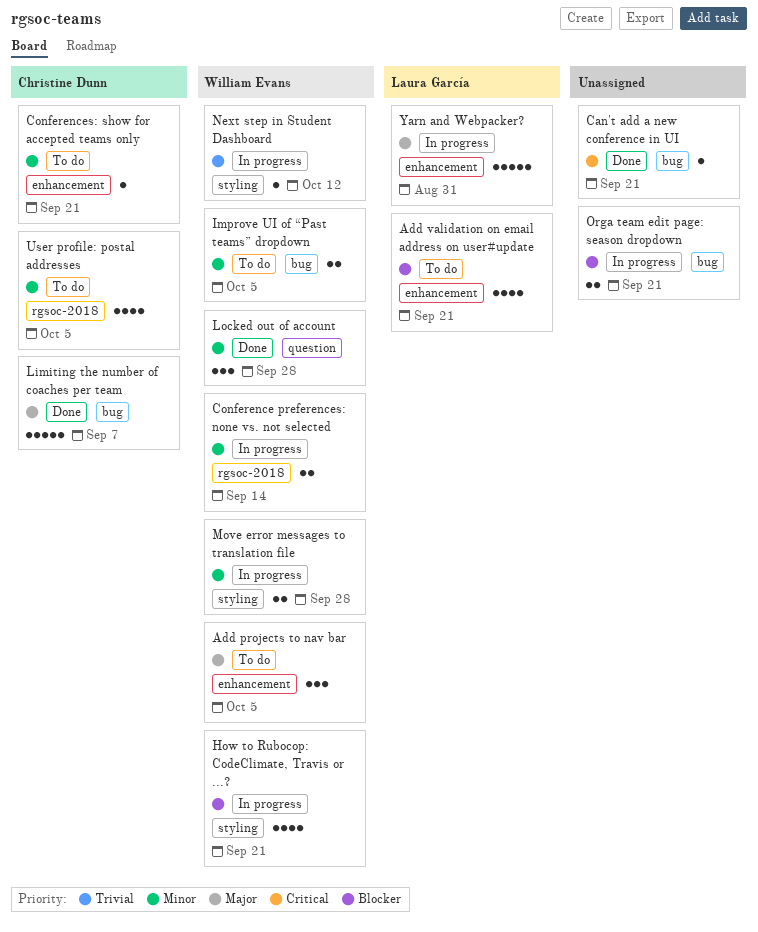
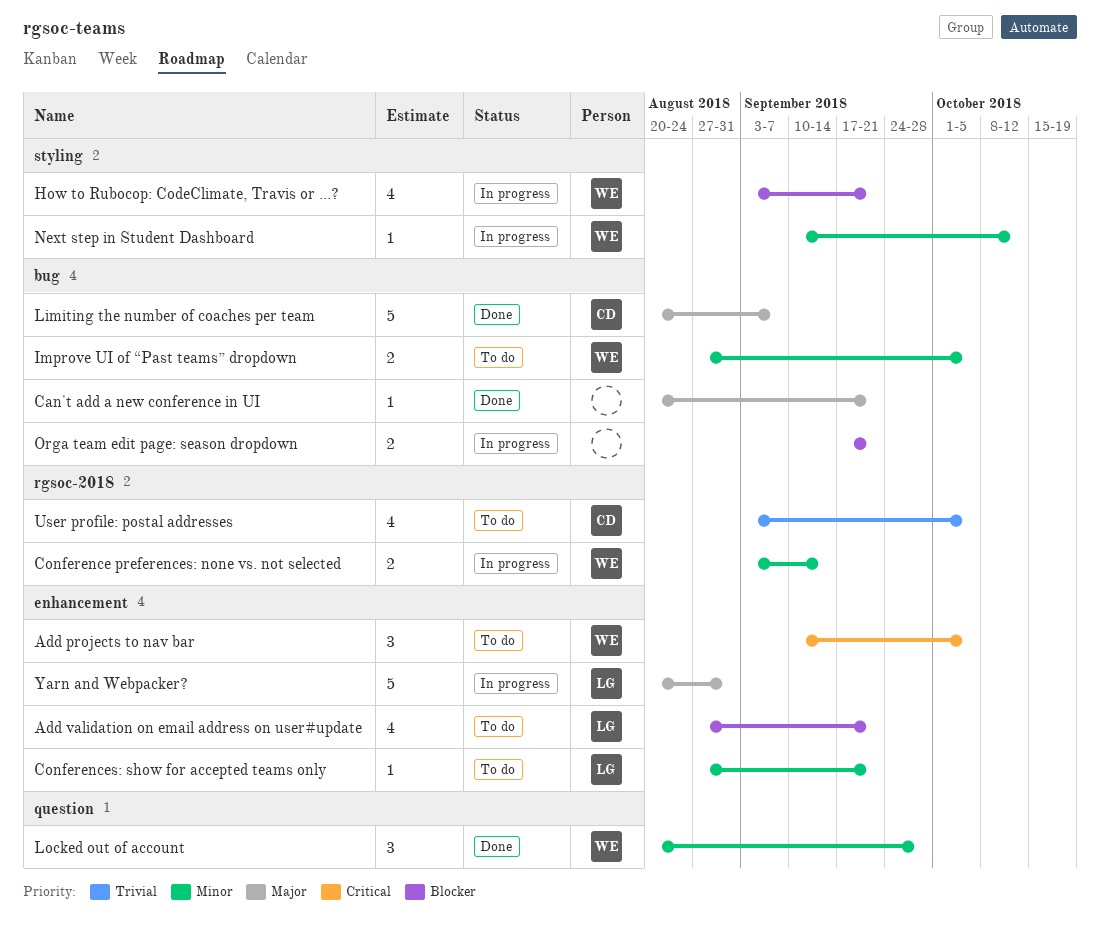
Add projects to nav bar, priority: Major -> Critical
Can't add a new conference in UI, priority: Critical -> Major
Conferences: show for accepted teams only, owner: Christine Dunn -> Laura García
Move error messages to translation file: present -> none
Next step in Student Dashboard, priority: Trivial -> Minor
User profile: postal addresses, priority: Minor -> Trivial

